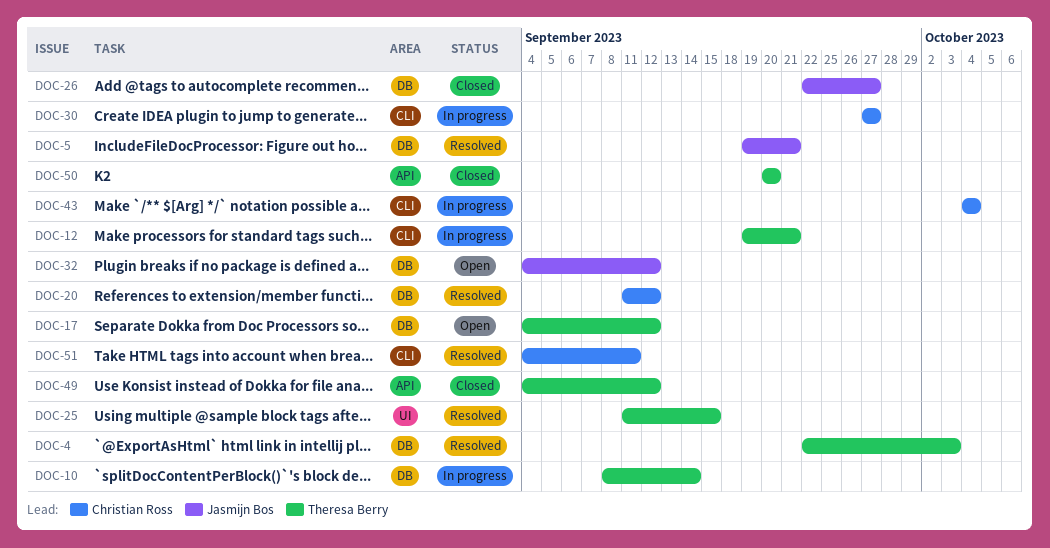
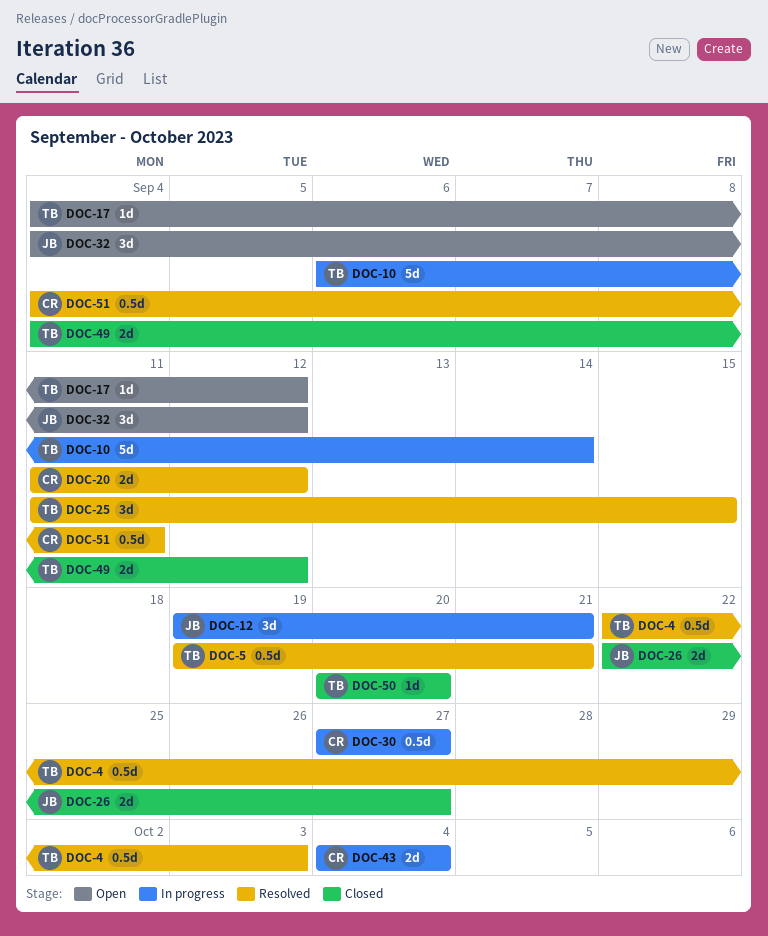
DOC-5, owner: Jasmijn Bos -> Theresa Berry
DOC-10, start: Sep 8 -> Sep 6
DOC-12, owner: Theresa Berry -> Jasmijn Bos

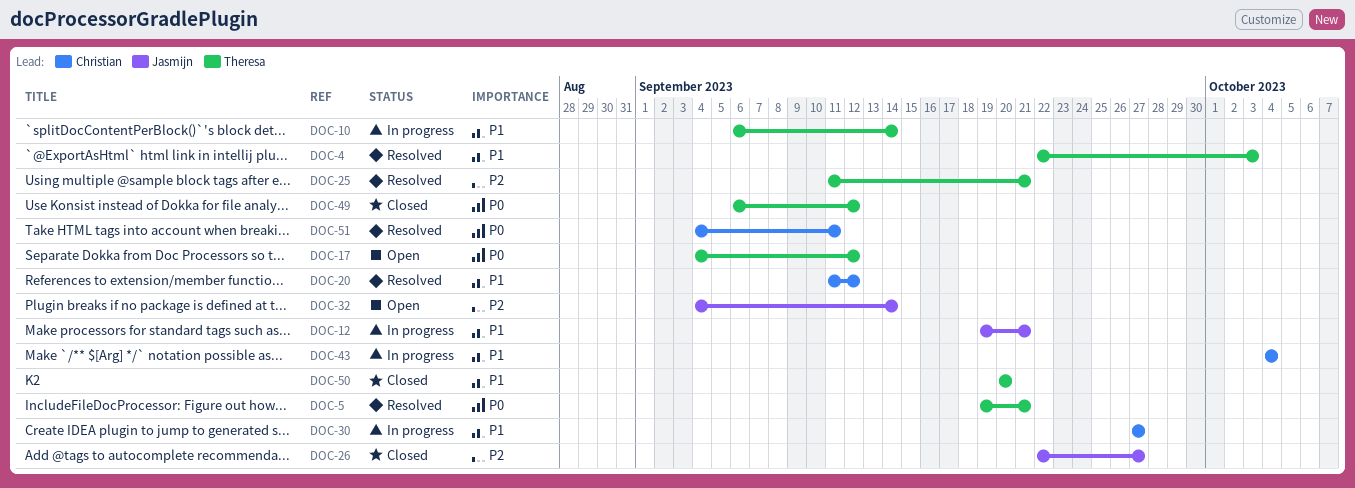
DOC-25, due: Sep 15 -> Sep 21
DOC-32, due: Sep 12 -> Sep 14
DOC-49, start: Sep 4 -> Sep 6

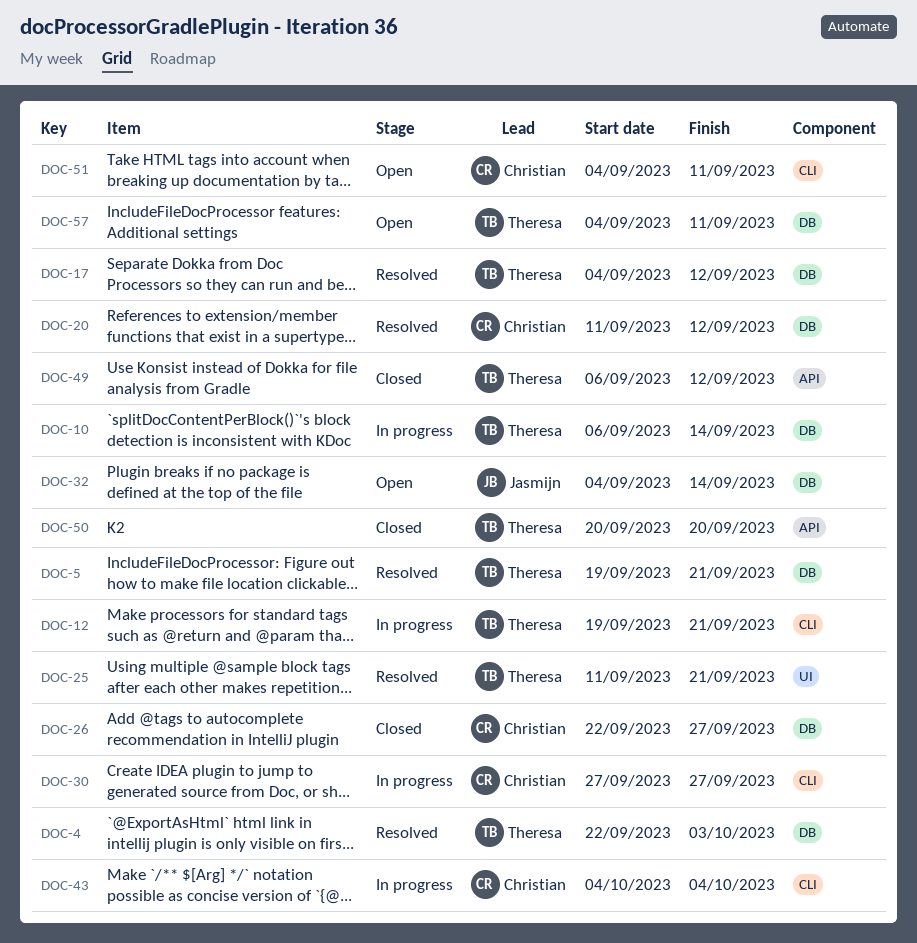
DOC-12, owner: Jasmijn -> Theresa
DOC-17, status: Open -> Resolved
DOC-26, owner: Jasmijn -> Christian
DOC-51, status: Resolved -> Open
DOC-57: none -> present

